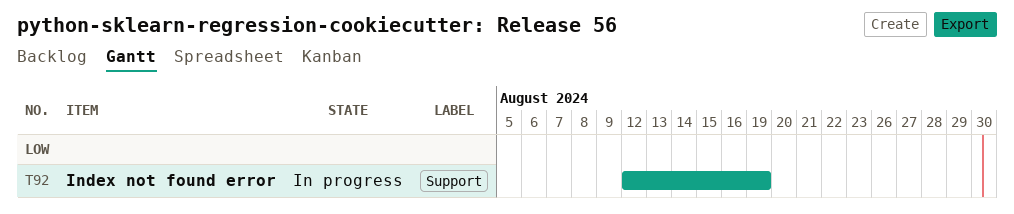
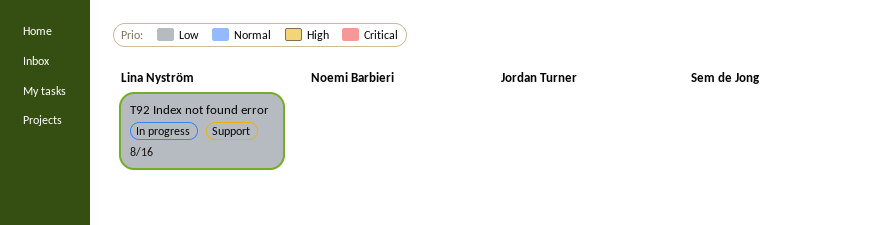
T92, due: Aug 19 -> Aug 16

